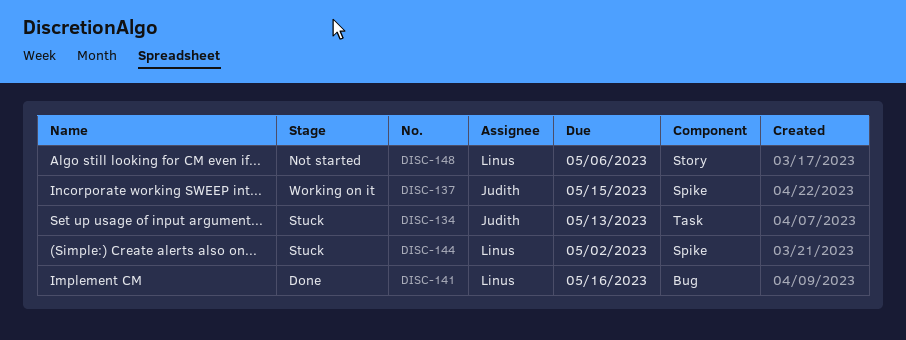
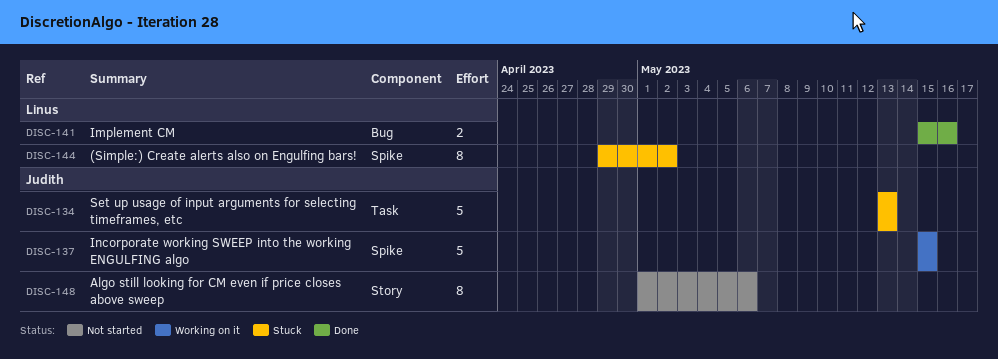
DISC-148, owner: Linus -> Judith

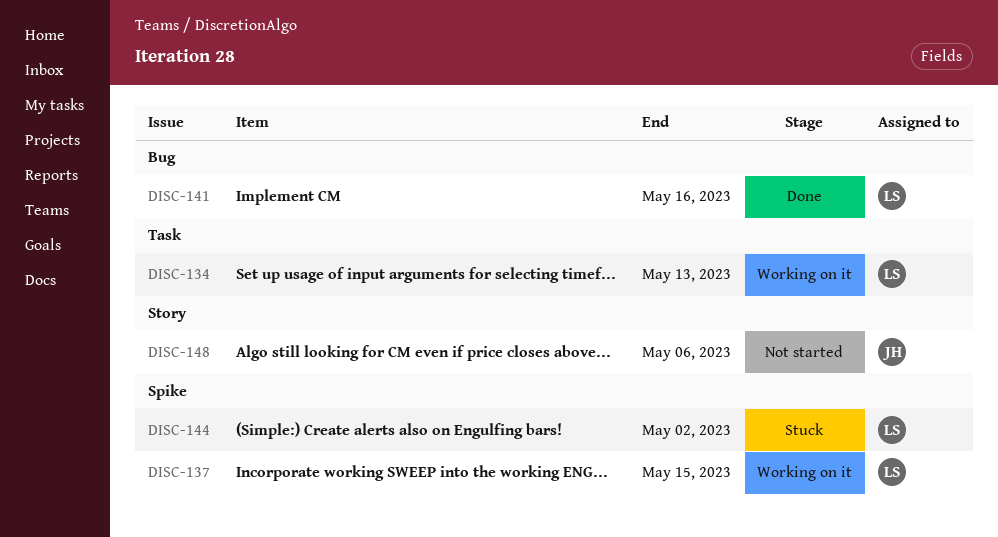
DISC-134, status: Stuck -> Working on it
DISC-134, owner: Judith -> Linus
DISC-137, owner: Judith -> Linus

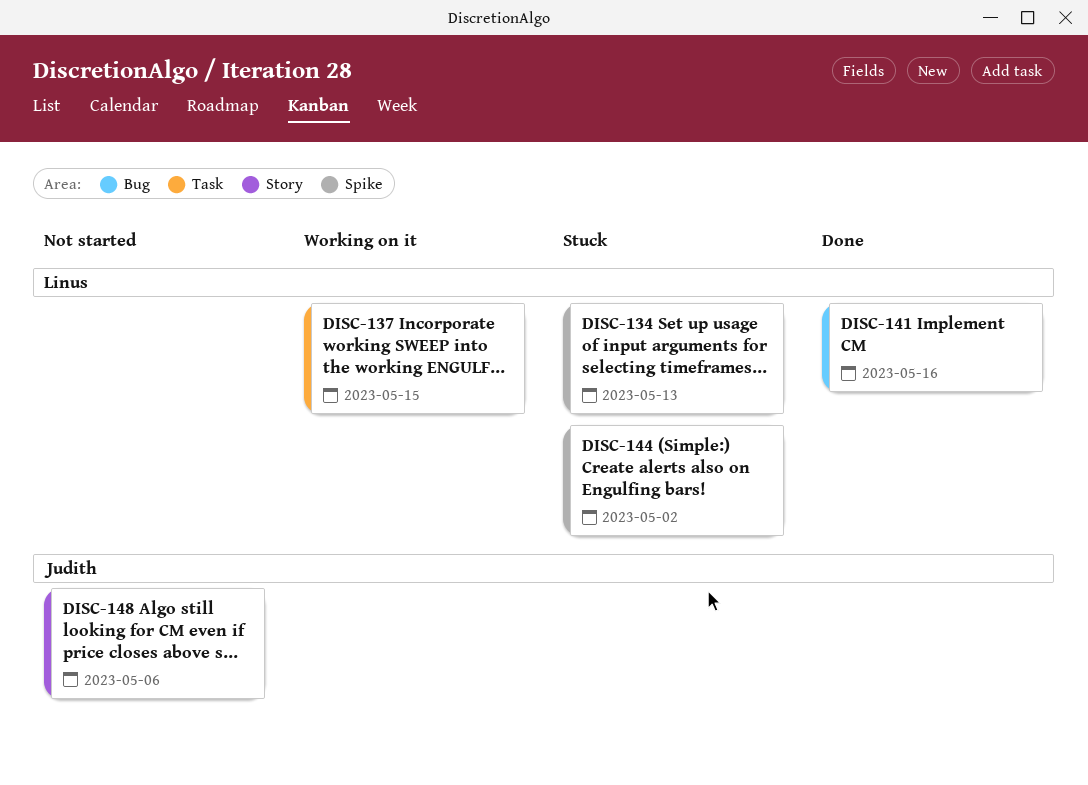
DISC-134, status: Working on it -> Stuck
DISC-134, label: Task -> Spike
DISC-137, label: Spike -> Task

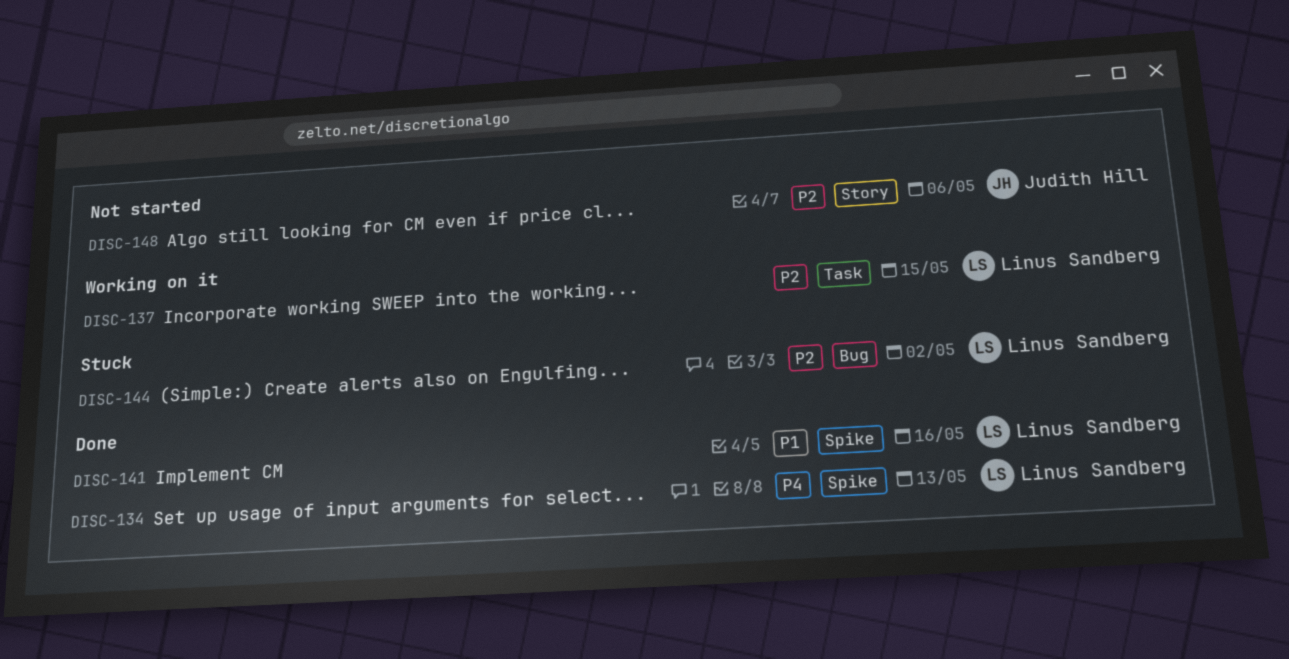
DISC-134, status: Stuck -> Done
DISC-141, label: Bug -> Spike
DISC-144, label: Spike -> Bug

